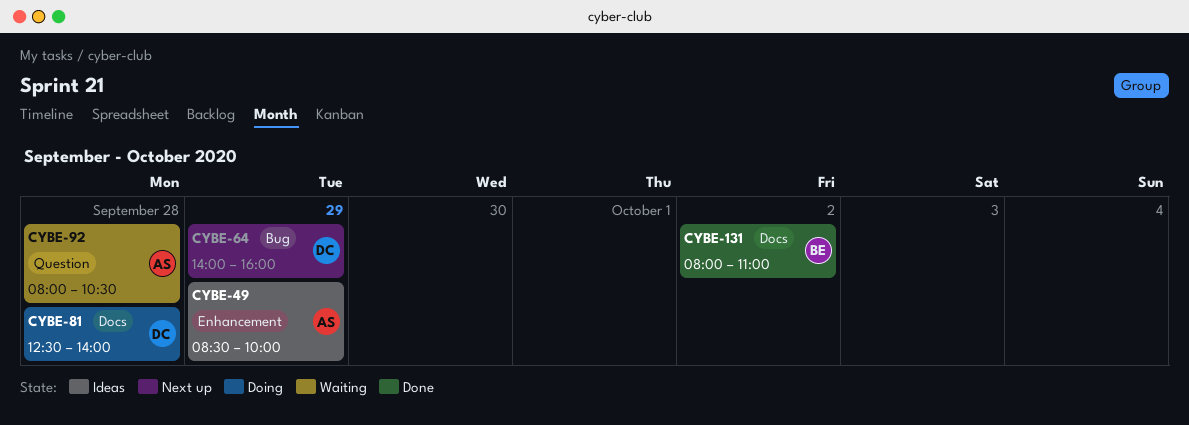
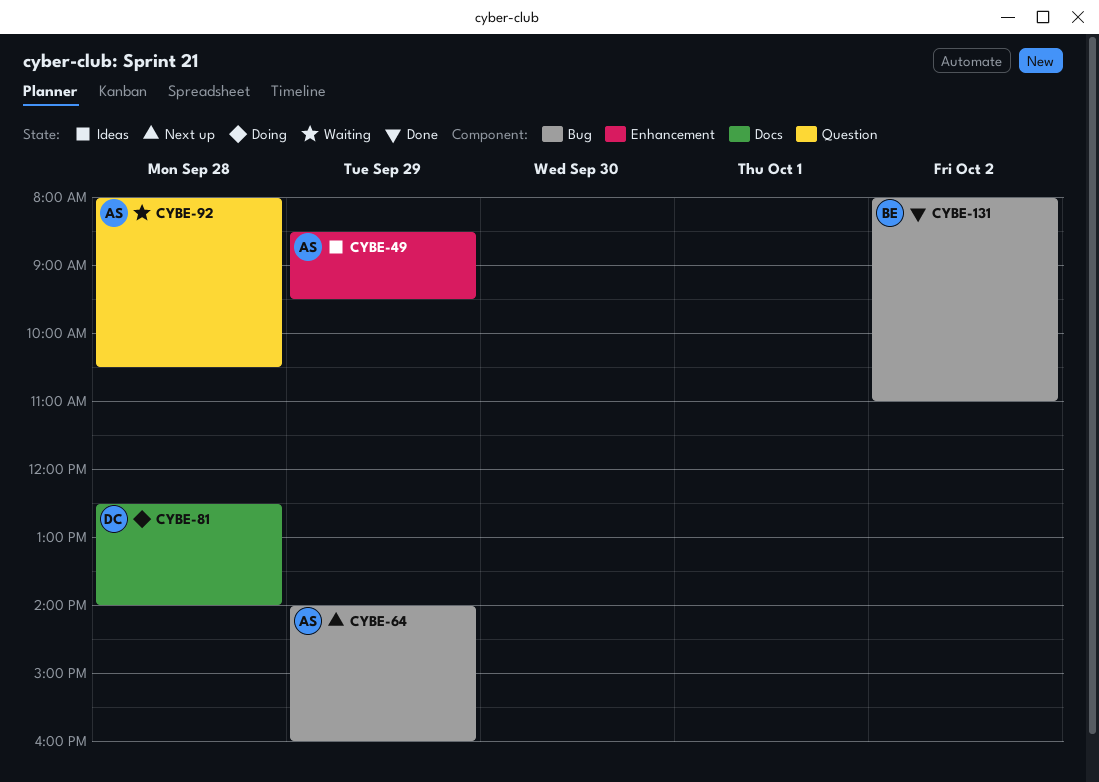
CYBE-49, ends: 10:00 -> 09:30
CYBE-64, owner: DC -> AS
CYBE-131, label: Docs -> Bug

